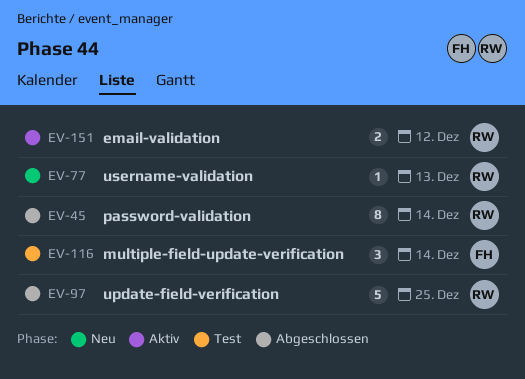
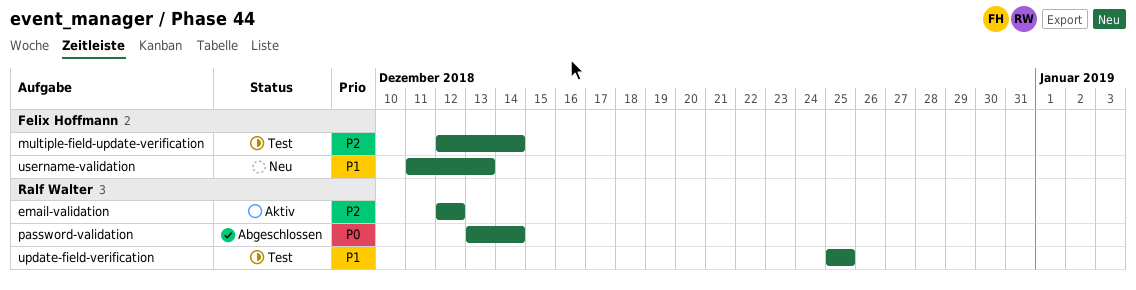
update-field-verification, status: Abgeschlossen -> Test
username-validation, owner: Ralf Walter -> Felix Hoffmann

